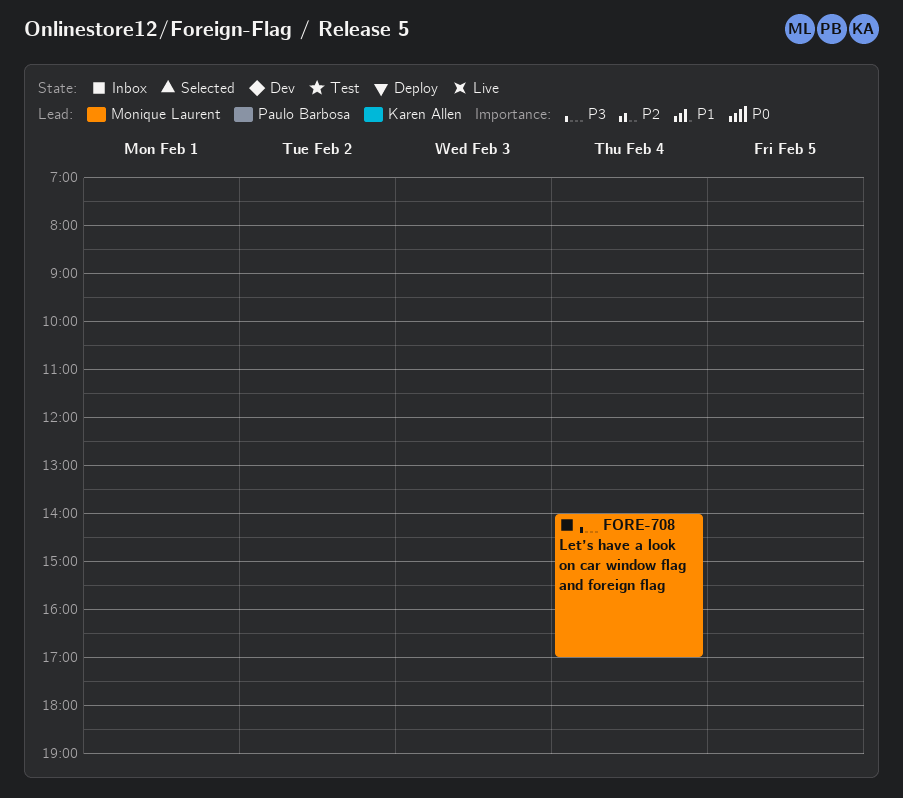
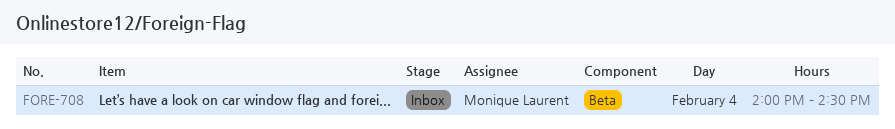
FORE-708, ends: 17:00 -> 14:30

